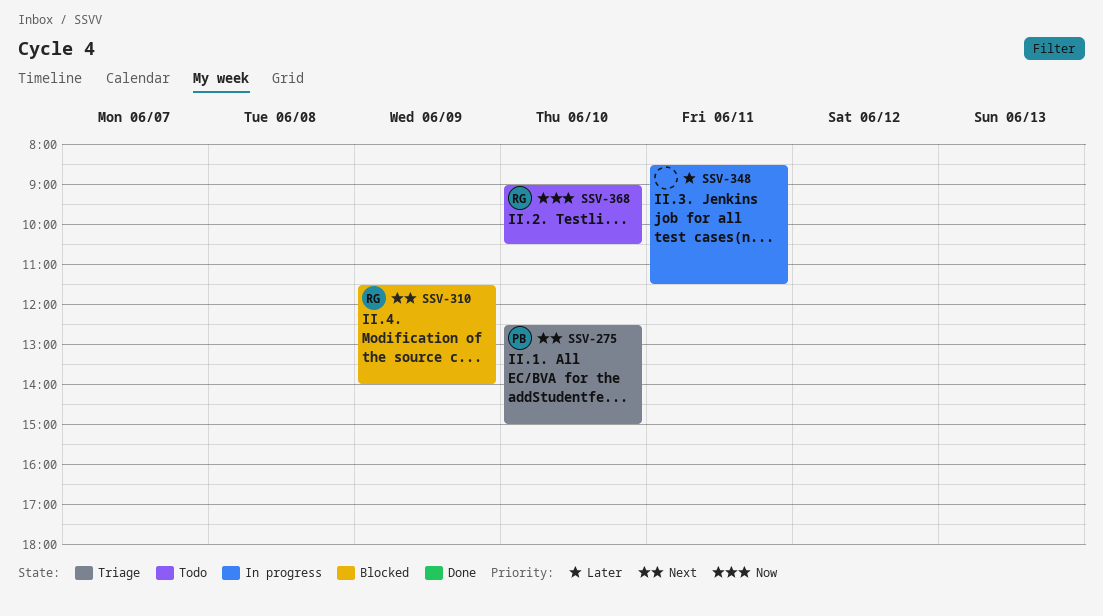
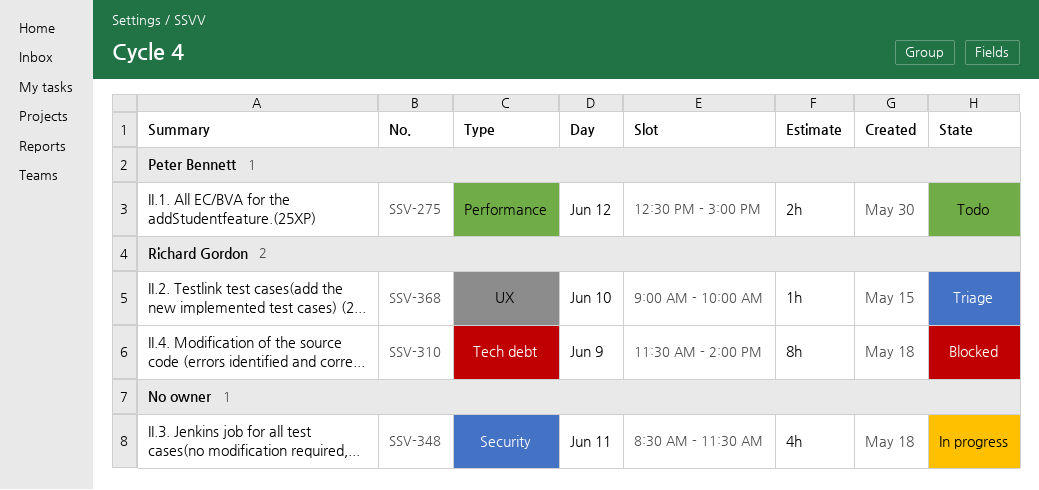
SSV-275, status: Triage -> Todo
SSV-275, day: Jun 10 -> Jun 12
SSV-368, status: Todo -> Triage
SSV-368, ends: 10:30 -> 10:00

